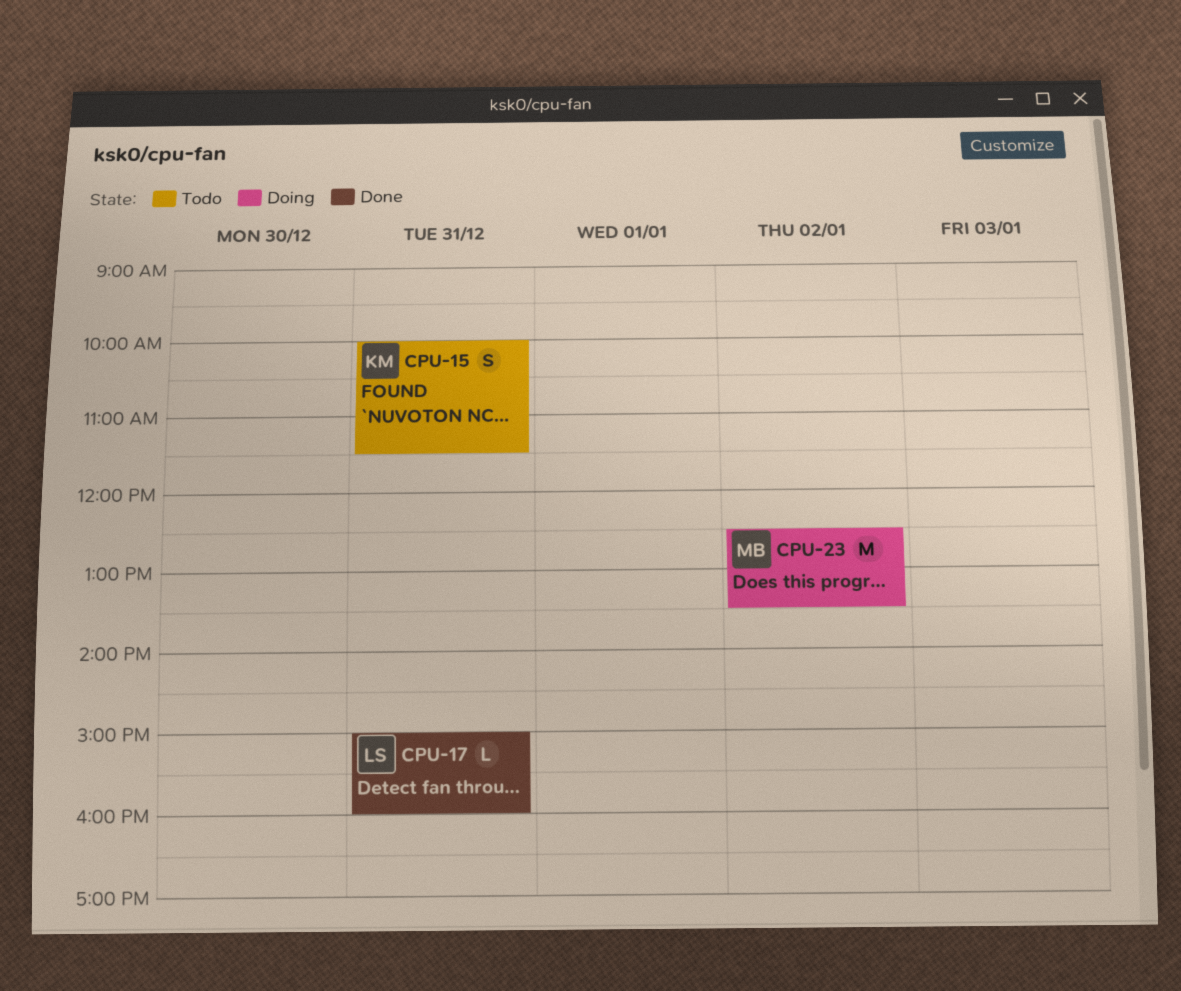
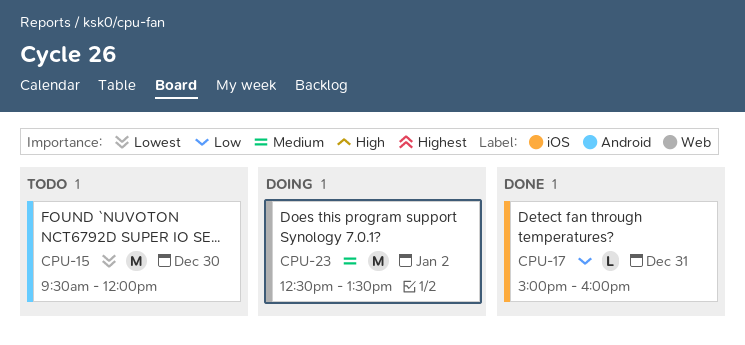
CPU-15, estimate: S -> M
CPU-15, day: Dec 31 -> Dec 30
CPU-15, begins: 10:00 -> 09:30
CPU-15, ends: 11:30 -> 12:00

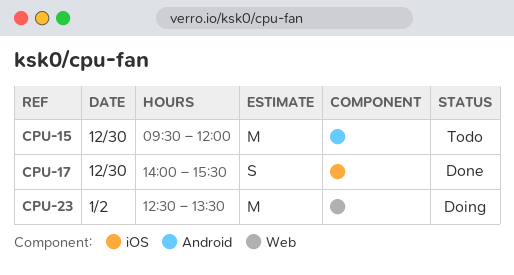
CPU-17, estimate: L -> S
CPU-17, day: Dec 31 -> Dec 30
CPU-17, begins: 15:00 -> 14:00
CPU-17, ends: 16:00 -> 15:30

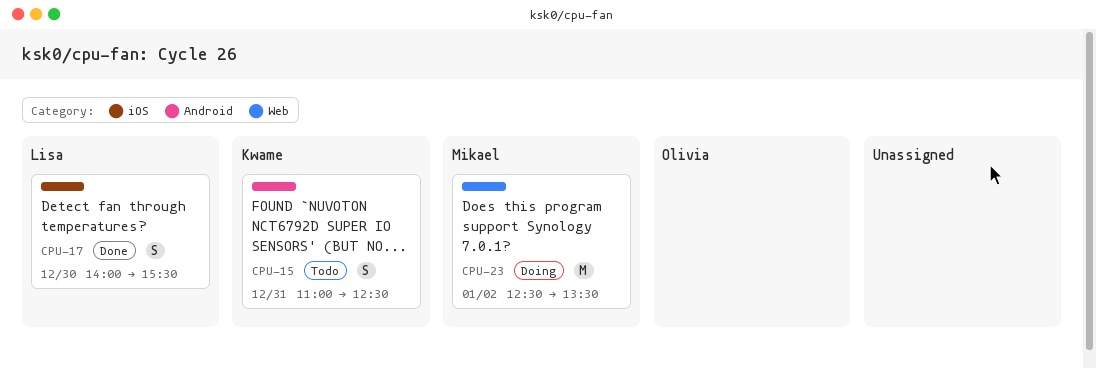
CPU-15, estimate: M -> S
CPU-15, day: Dec 30 -> Dec 31
CPU-15, begins: 09:30 -> 11:00
CPU-15, ends: 12:00 -> 12:30

